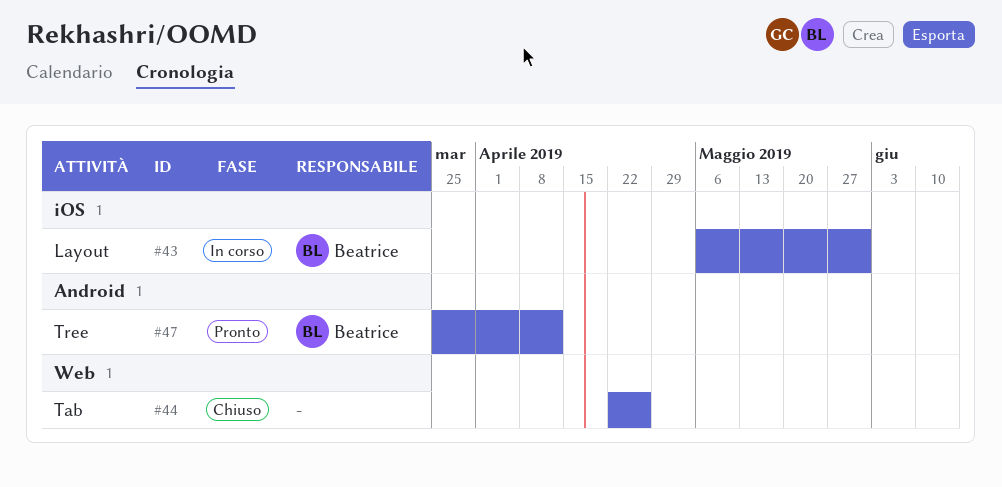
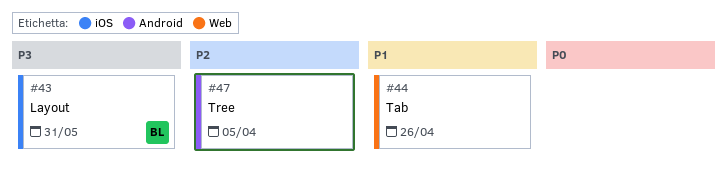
#47, owner: Beatrice -> none
#47, due: Apr 12 -> Apr 5

